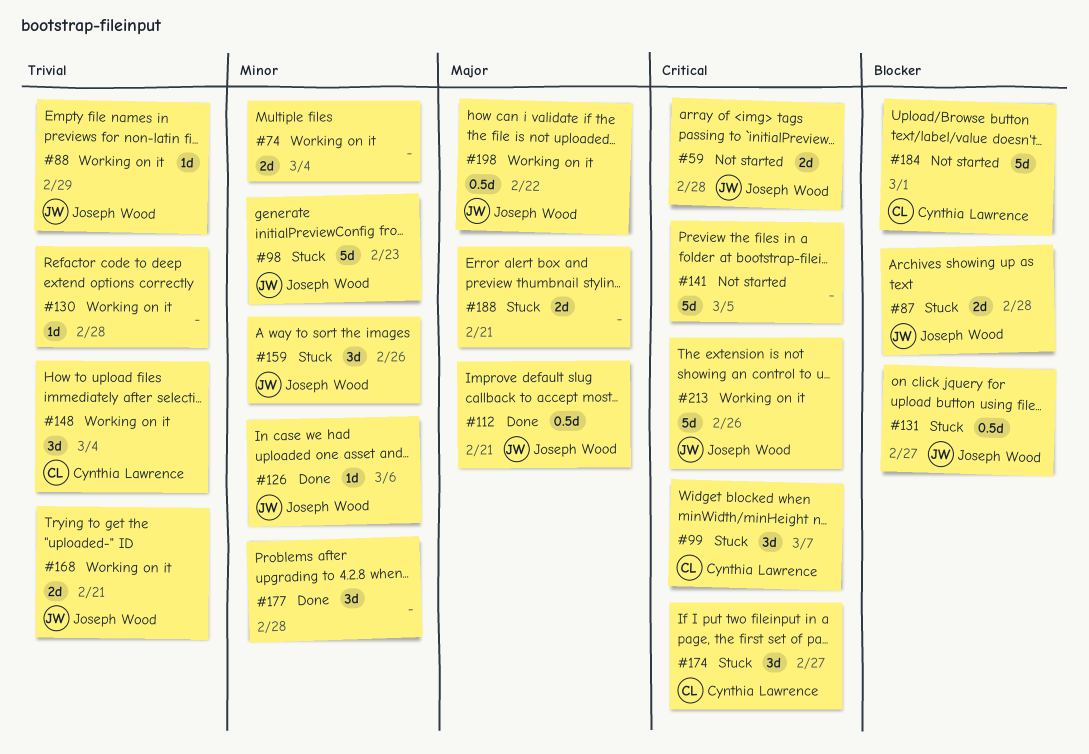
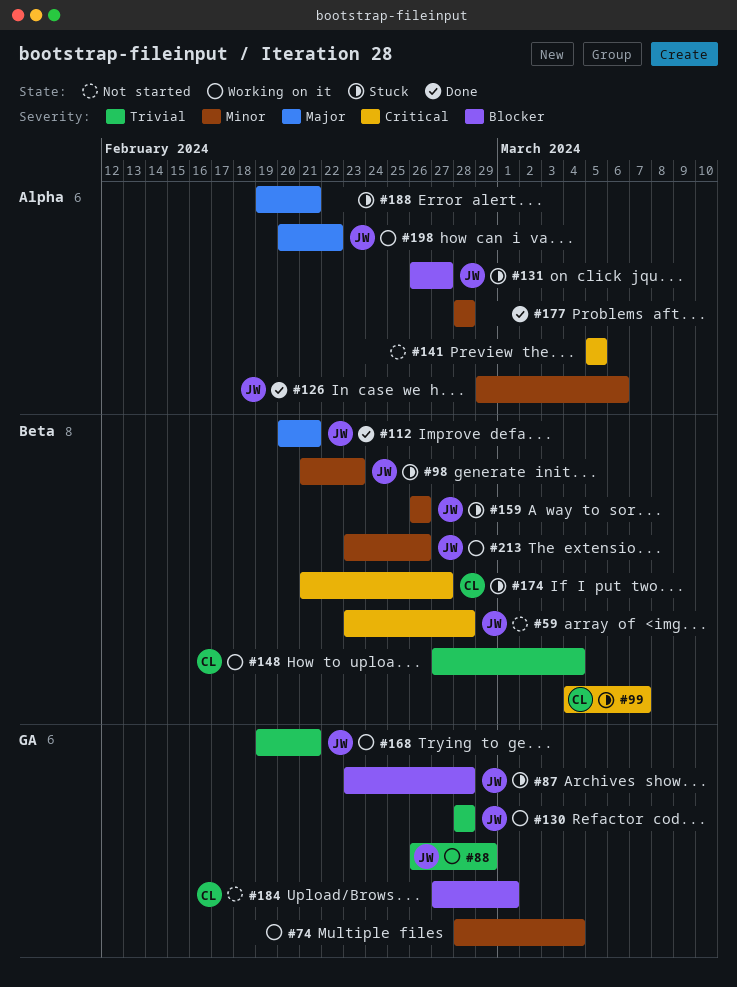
#130, owner: none -> Joseph Wood
#213, priority: Critical -> Minor

